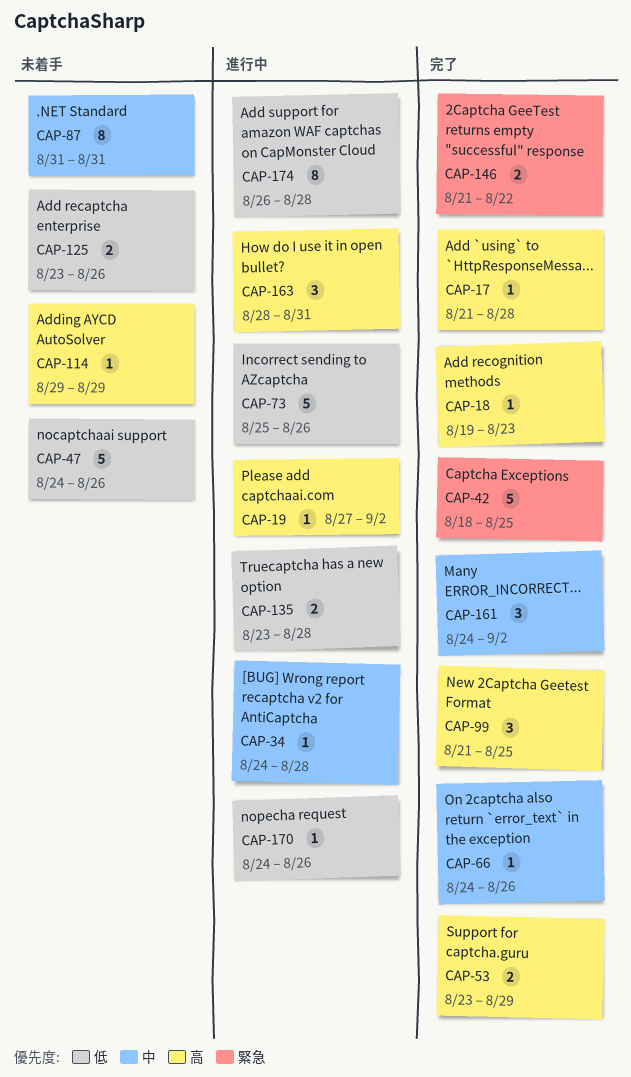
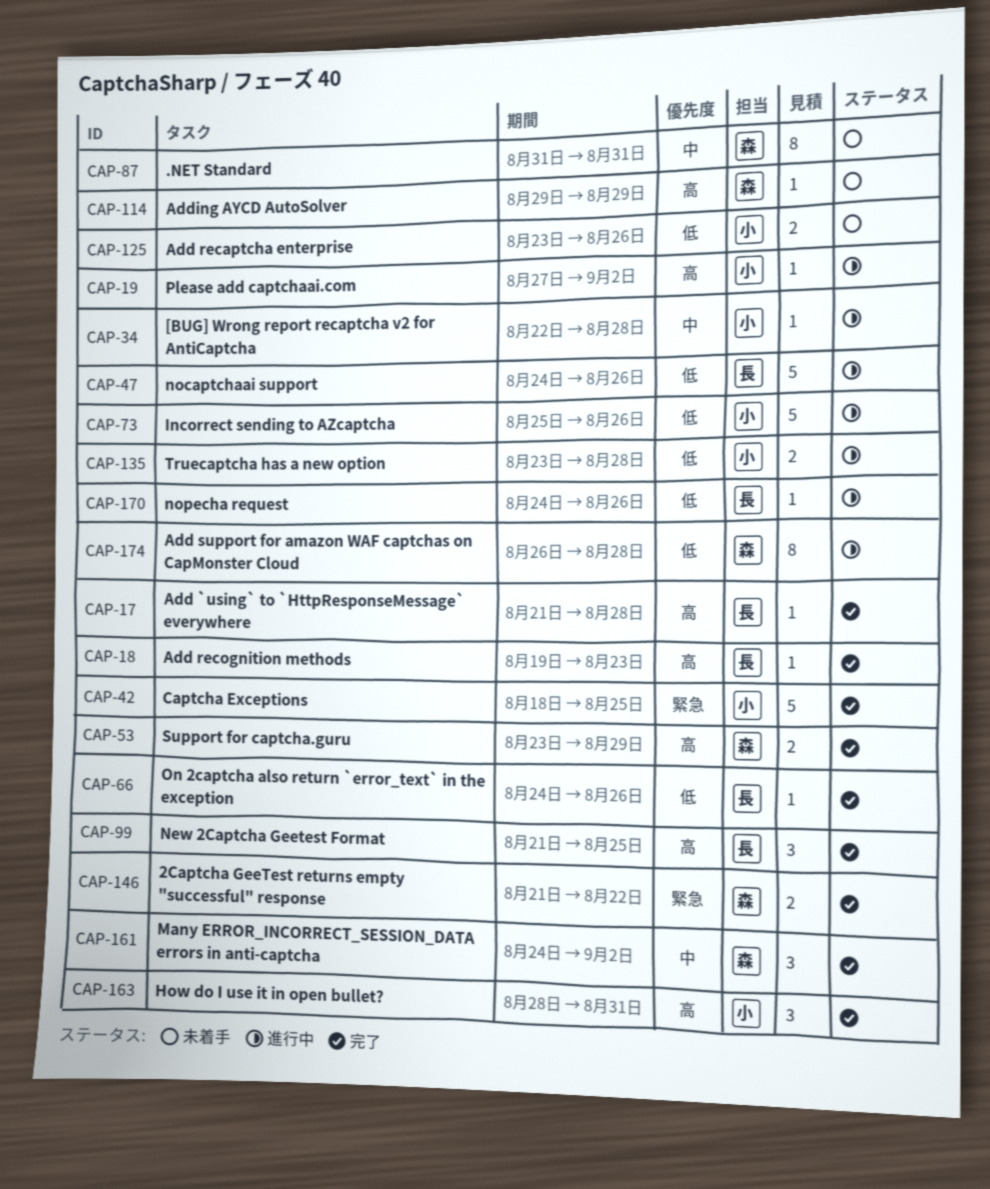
CAP-34, start: Aug 24 -> Aug 22
CAP-47, status: 未着手 -> 進行中
CAP-66, priority: 中 -> 低
CAP-163, status: 進行中 -> 完了

